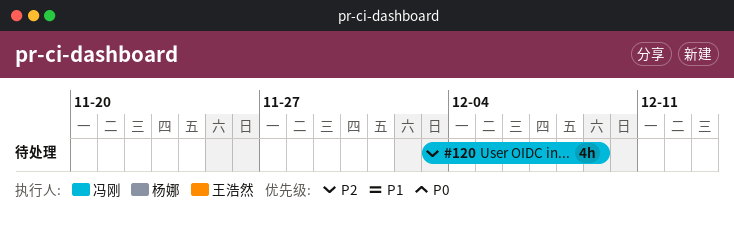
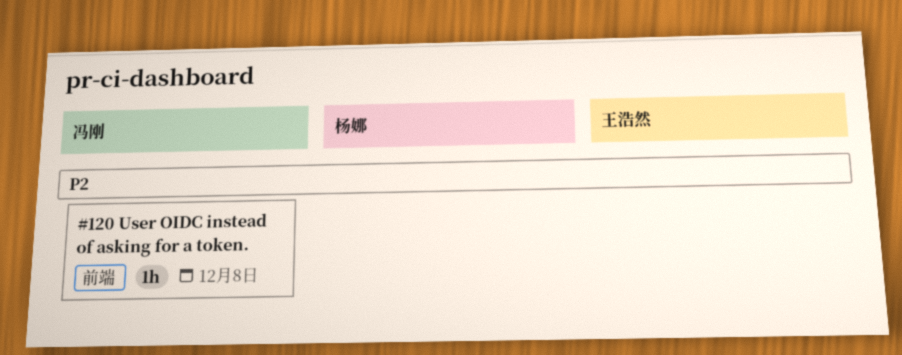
#120, estimate: 4h -> 1h
#120, due: Dec 9 -> Dec 8

